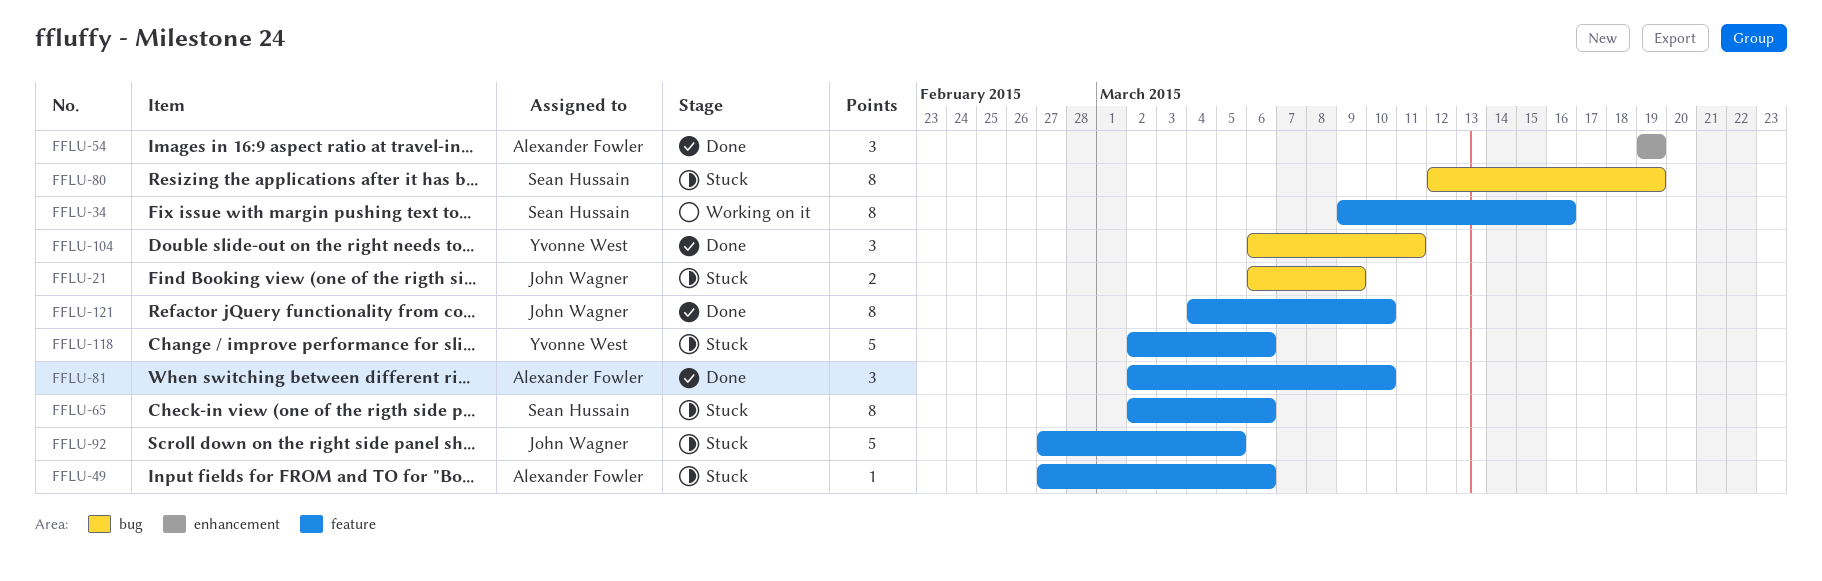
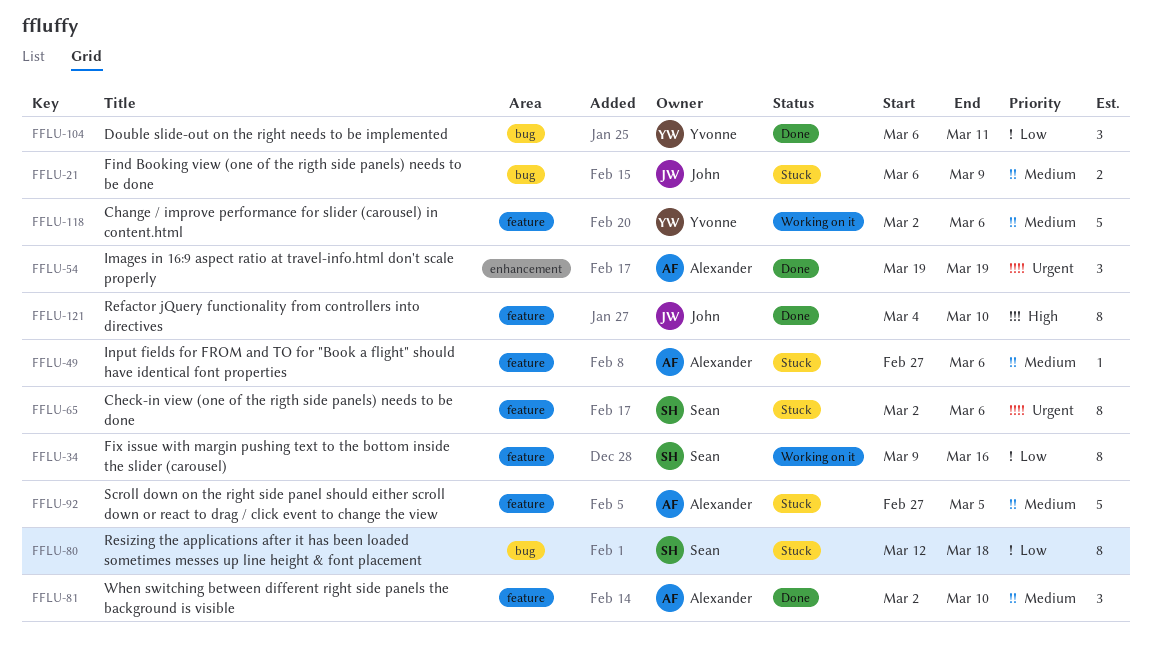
FFLU-80, due: Mar 19 -> Mar 18
FFLU-92, owner: John Wagner -> Alexander Fowler
FFLU-118, status: Stuck -> Working on it

